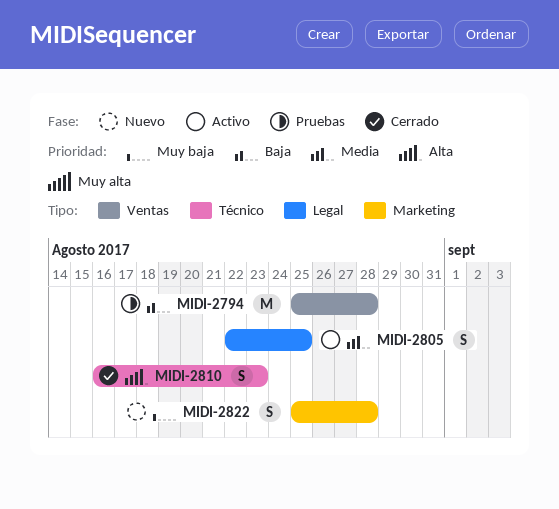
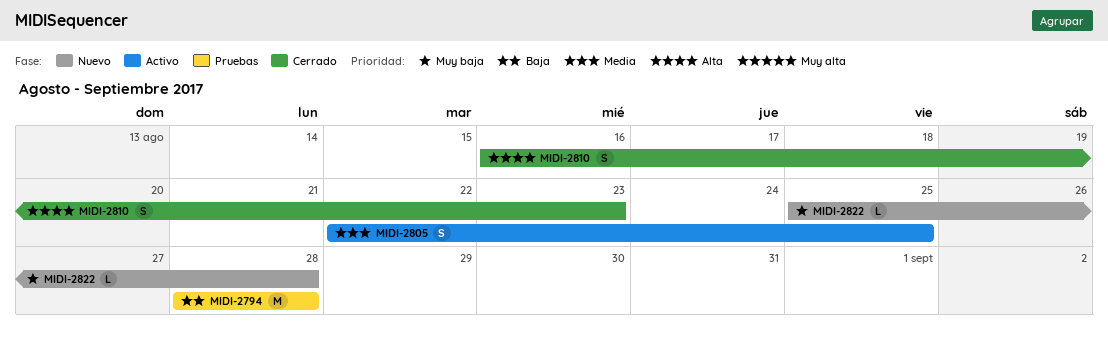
MIDI-2794, start: Aug 25 -> Aug 28
MIDI-2822, estimate: S -> L

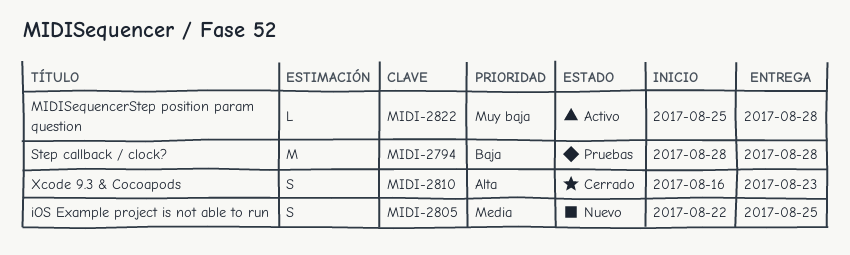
MIDI-2805, status: Activo -> Nuevo
MIDI-2822, status: Nuevo -> Activo

